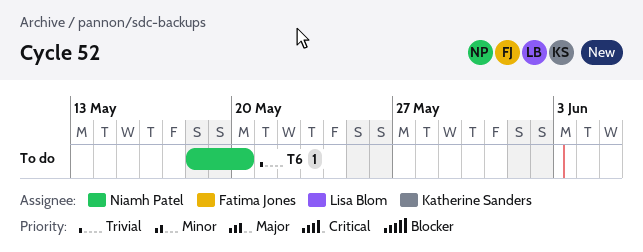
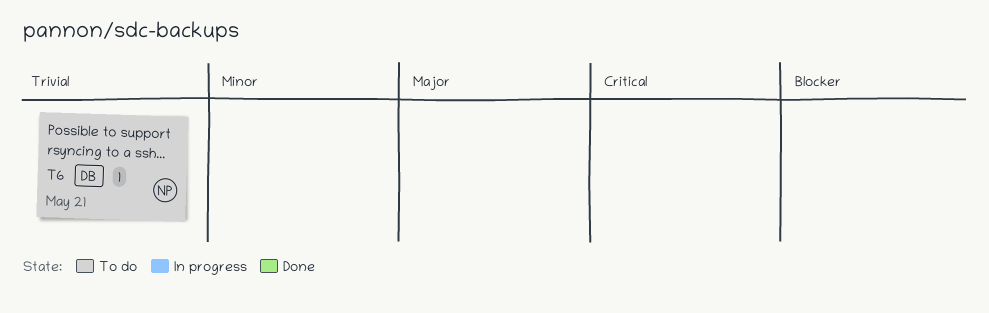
T6, due: May 20 -> May 21

